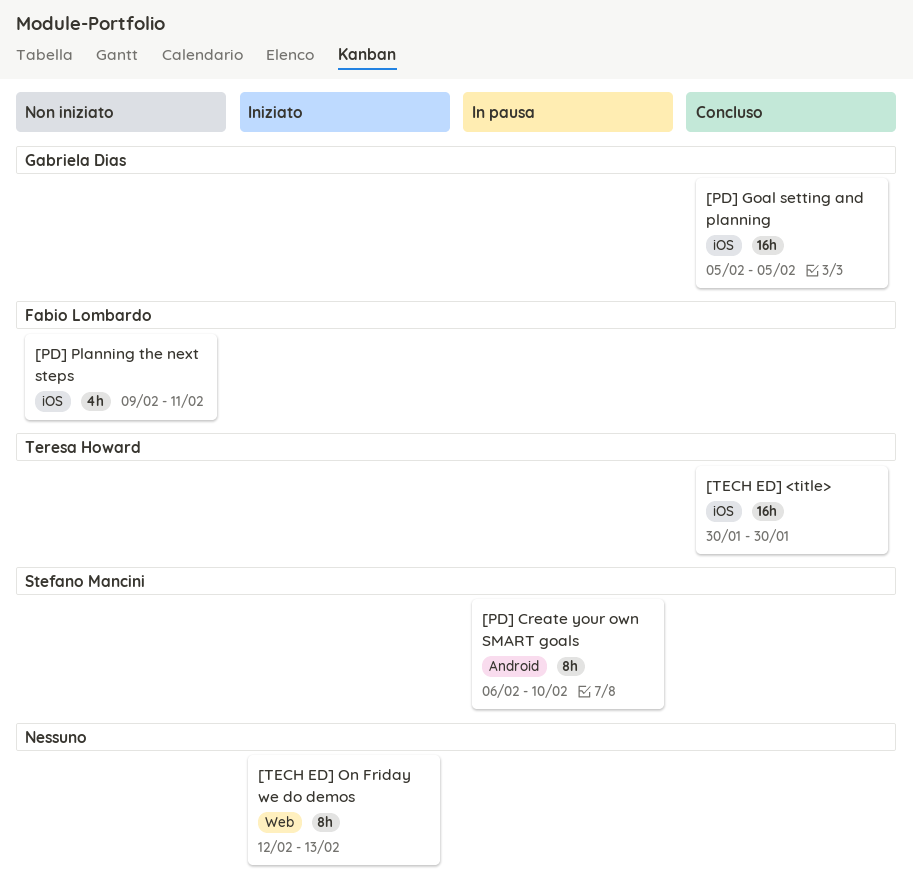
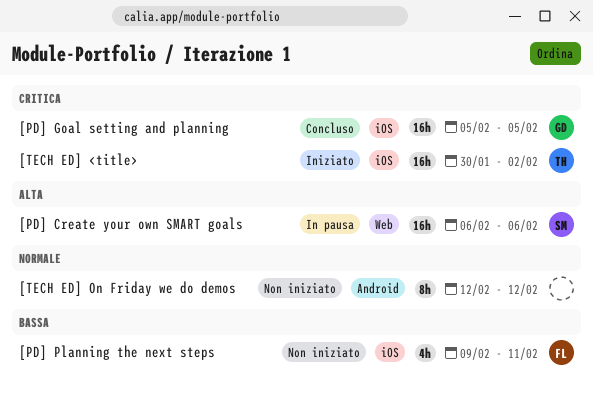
[PD] Create your own SMART goals, label: Android -> Web
[PD] Create your own SMART goals, estimate: 8h -> 16h
[PD] Create your own SMART goals, due: Feb 10 -> Feb 6
[TECH ED] <title>, status: Concluso -> Iniziato
[TECH ED] <title>, due: Jan 30 -> Feb 2
[TECH ED] On Friday we do demos, status: Iniziato -> Non iniziato
[TECH ED] On Friday we do demos, label: Web -> Android
[TECH ED] On Friday we do demos, due: Feb 13 -> Feb 12

